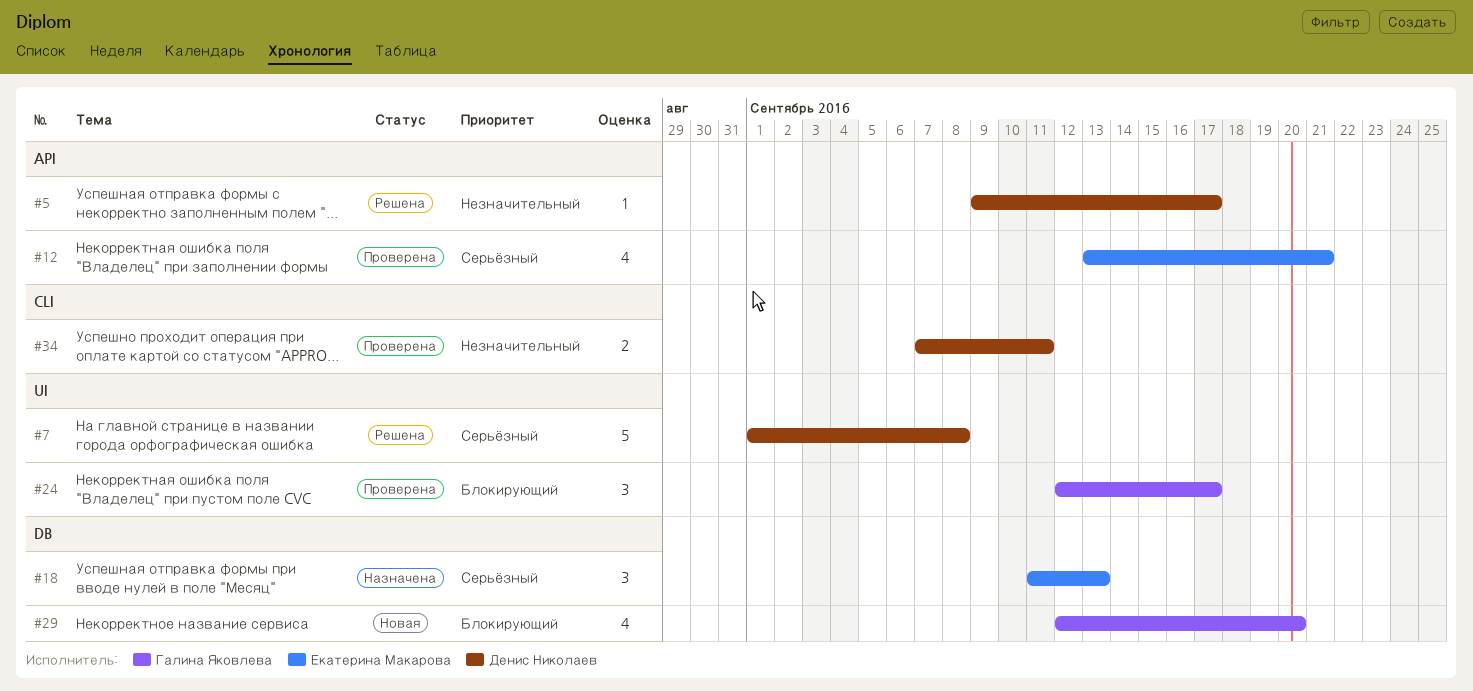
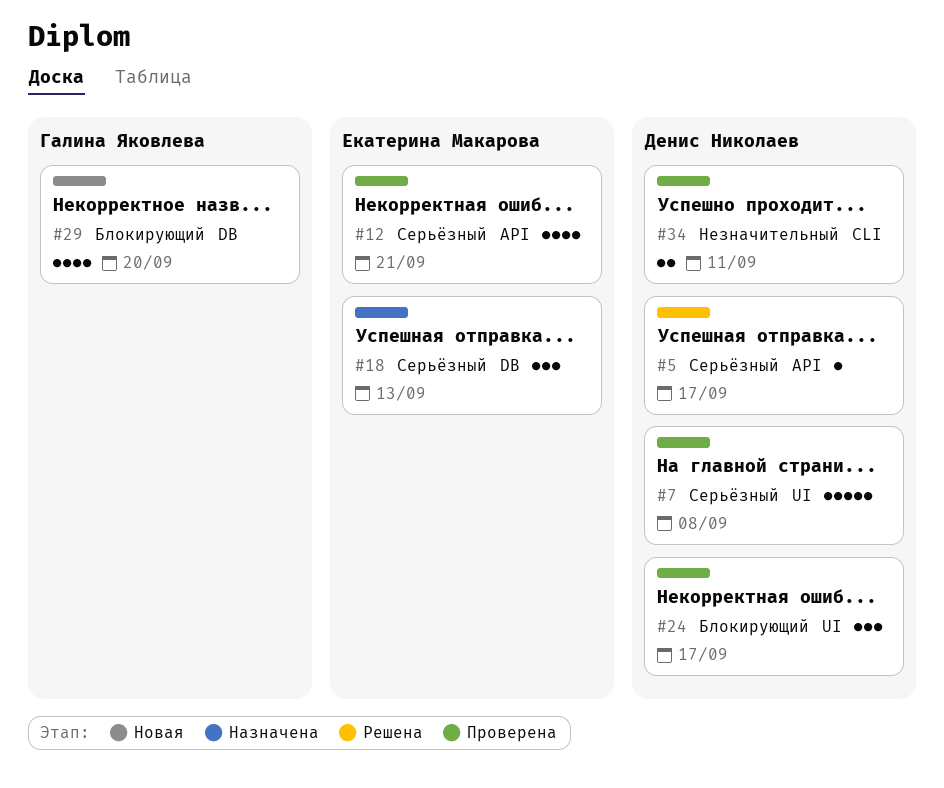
#5, priority: Незначительный -> Серьёзный
#7, status: Решена -> Проверена
#24, owner: Галина Яковлева -> Денис Николаев

